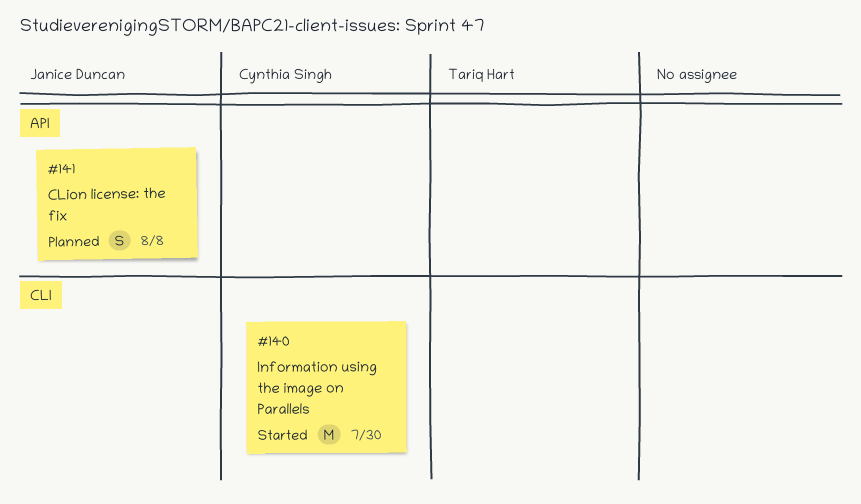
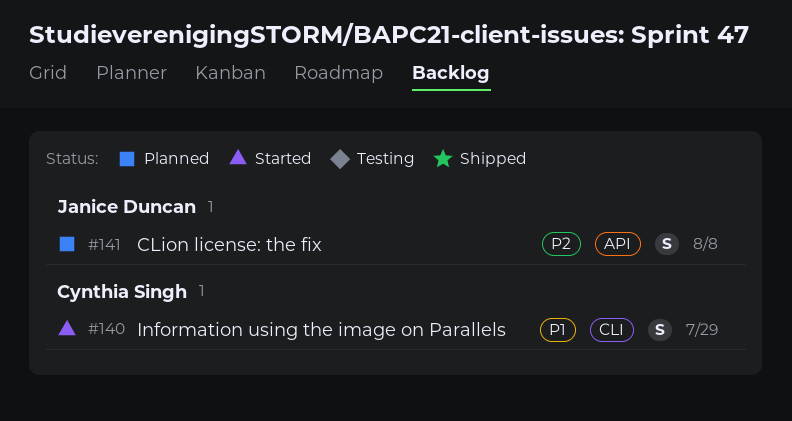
#140, estimate: M -> S
#140, due: Jul 30 -> Jul 29

